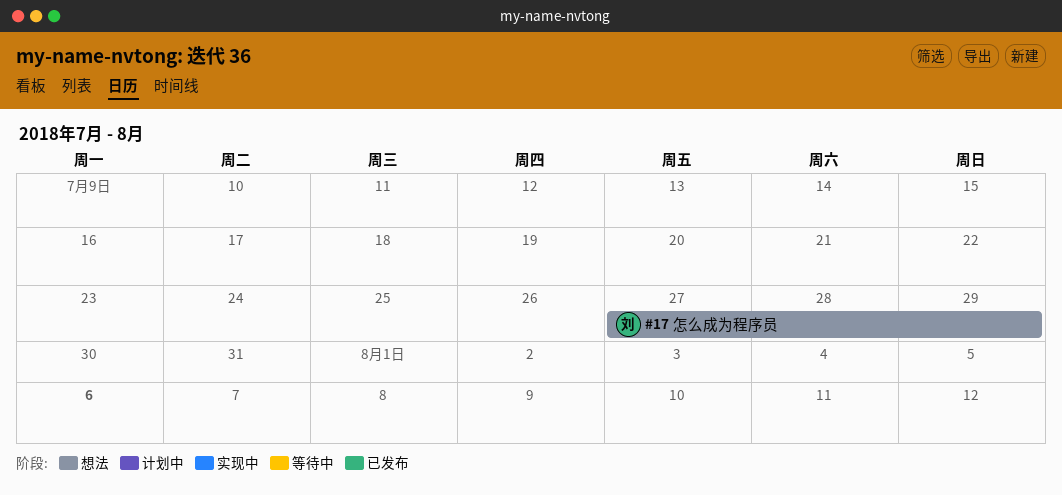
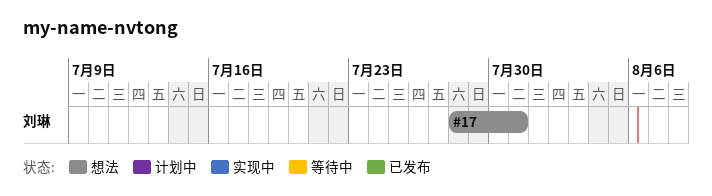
#17, start: Jul 27 -> Jul 28
#17, due: Jul 29 -> Jul 31

